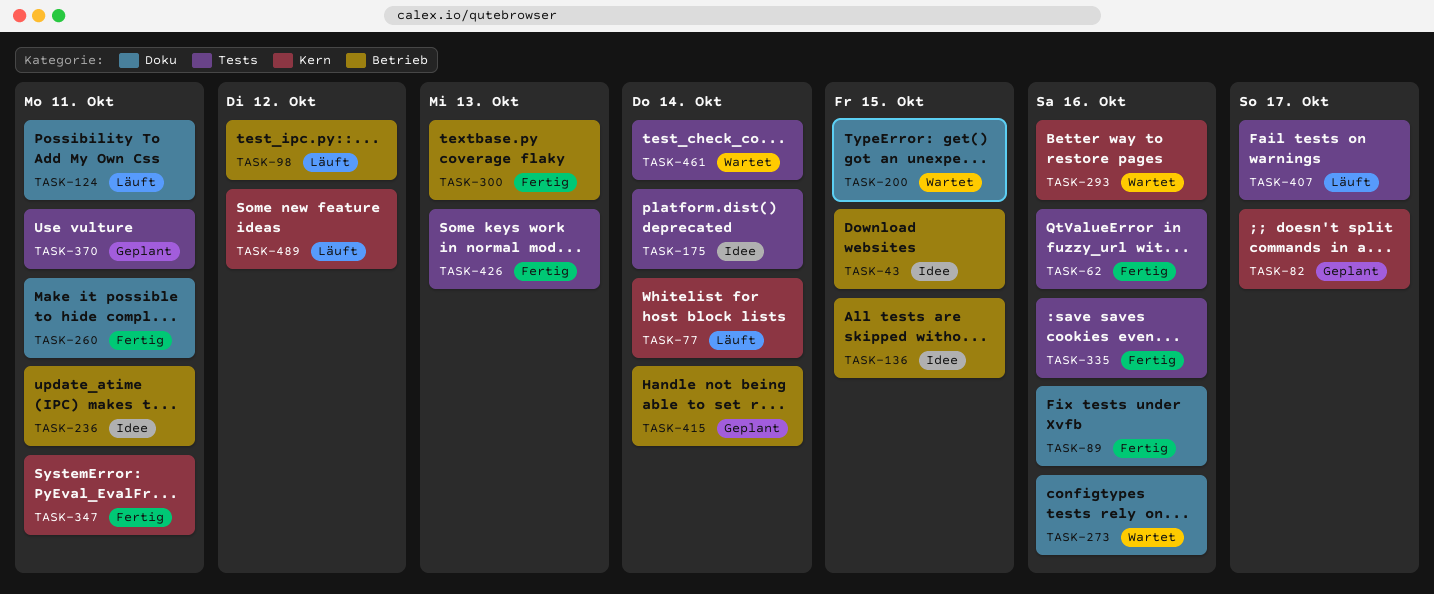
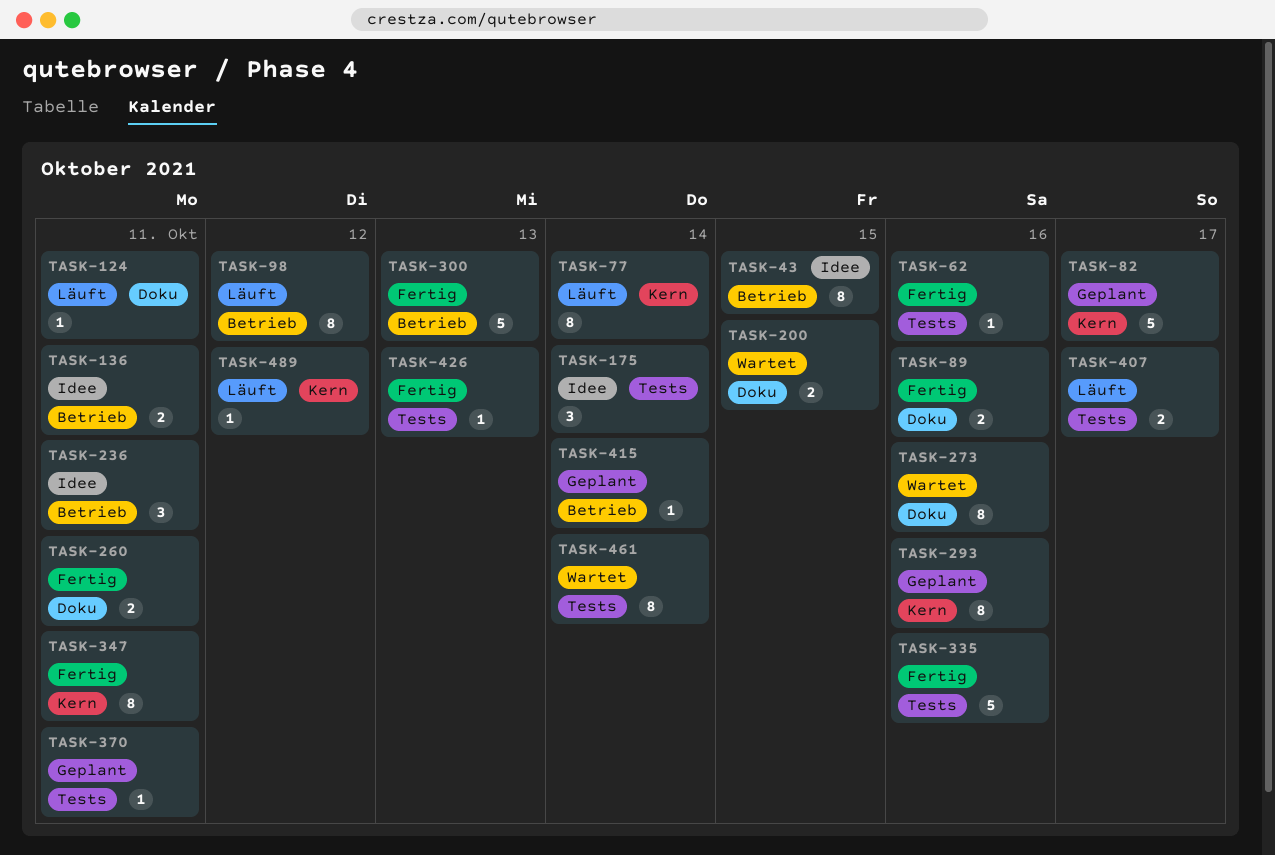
TASK-136, due: Oct 15 -> Oct 11
TASK-293, status: Wartet -> Geplant

